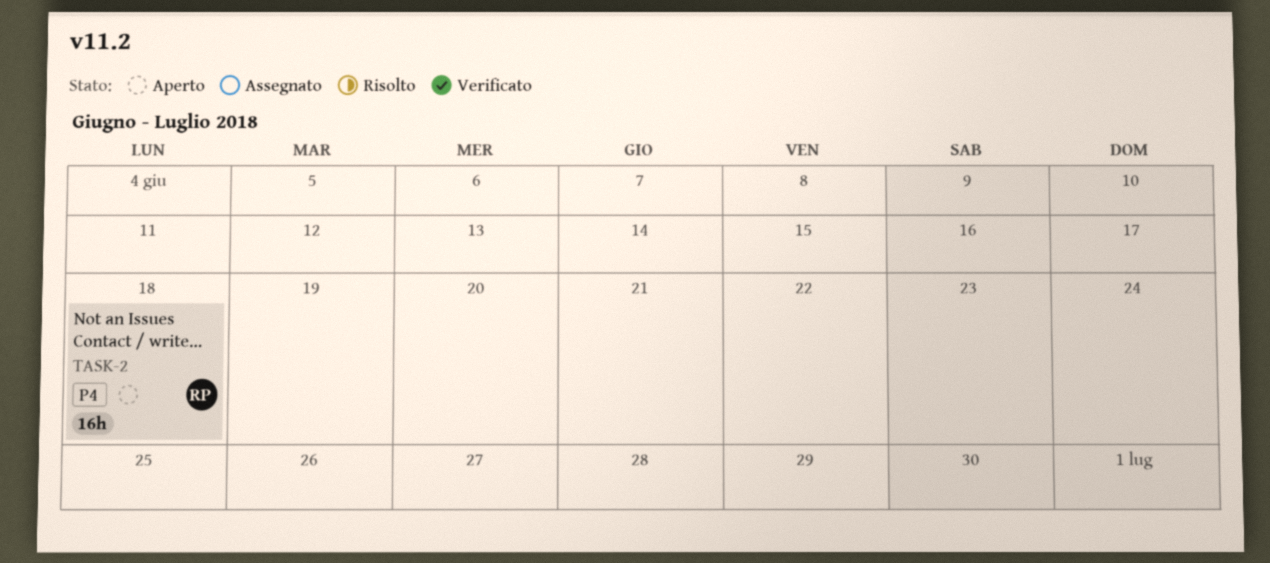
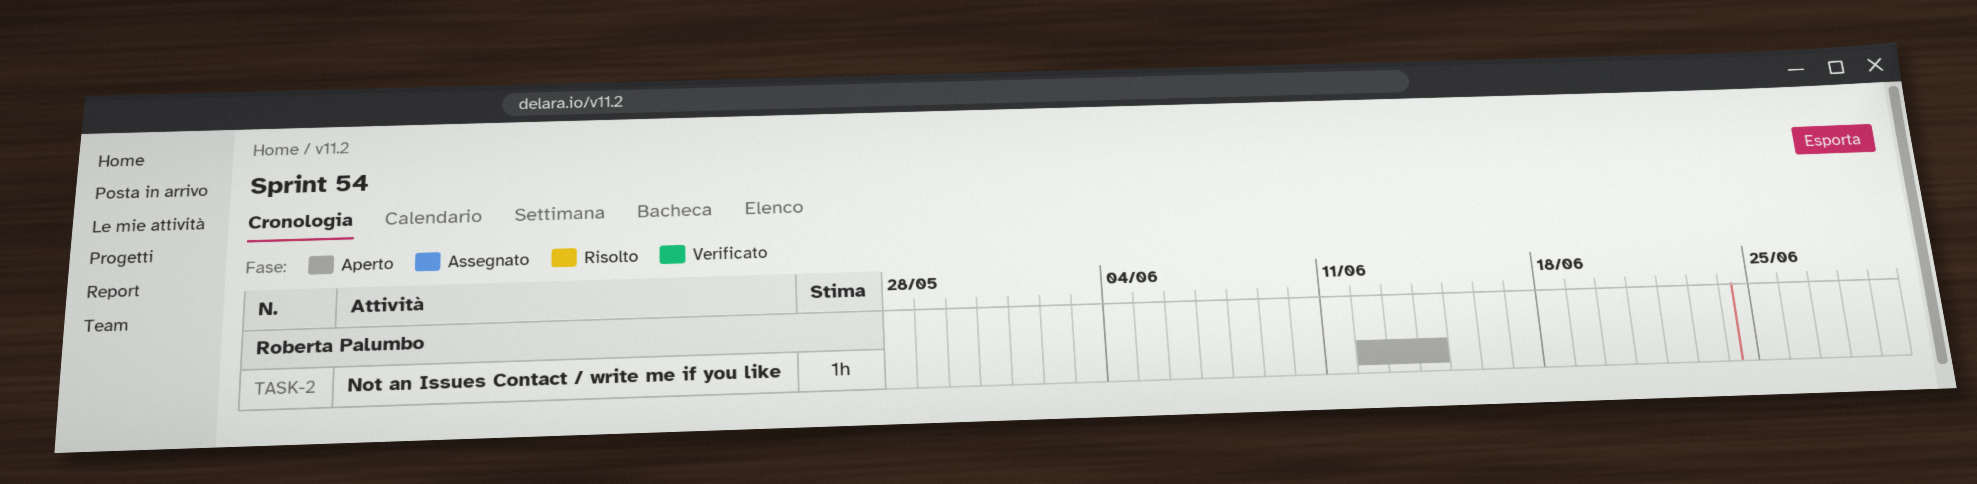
TASK-2, estimate: 16h -> 1h
TASK-2, due: Jun 18 -> Jun 14

